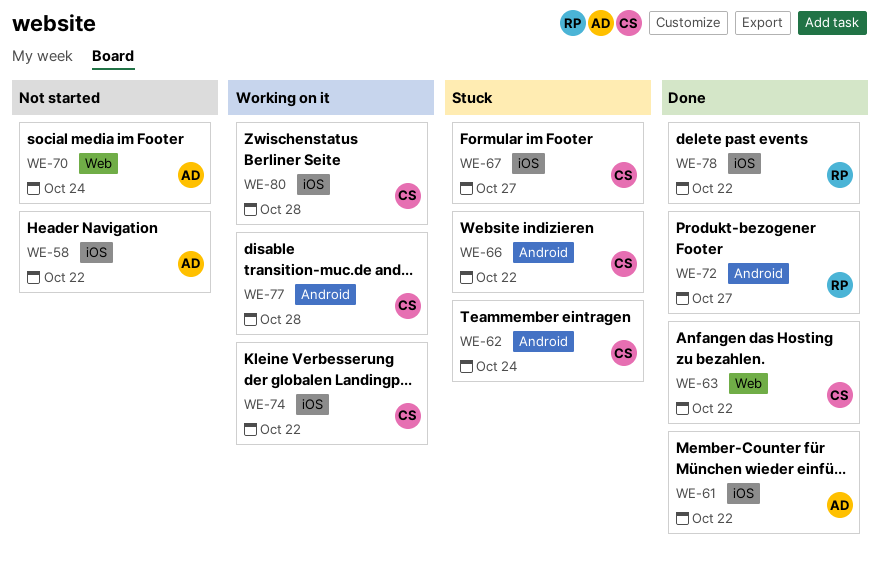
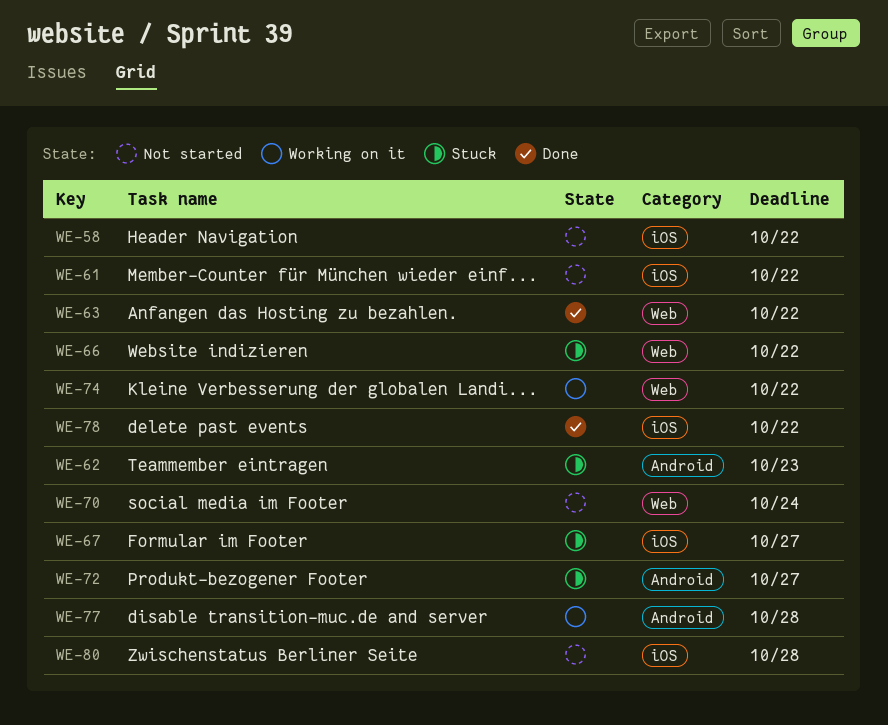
WE-61, status: Done -> Not started
WE-62, due: Oct 24 -> Oct 23
WE-66, label: Android -> Web
WE-72, status: Done -> Stuck
WE-74, label: iOS -> Web
WE-80, status: Working on it -> Not started

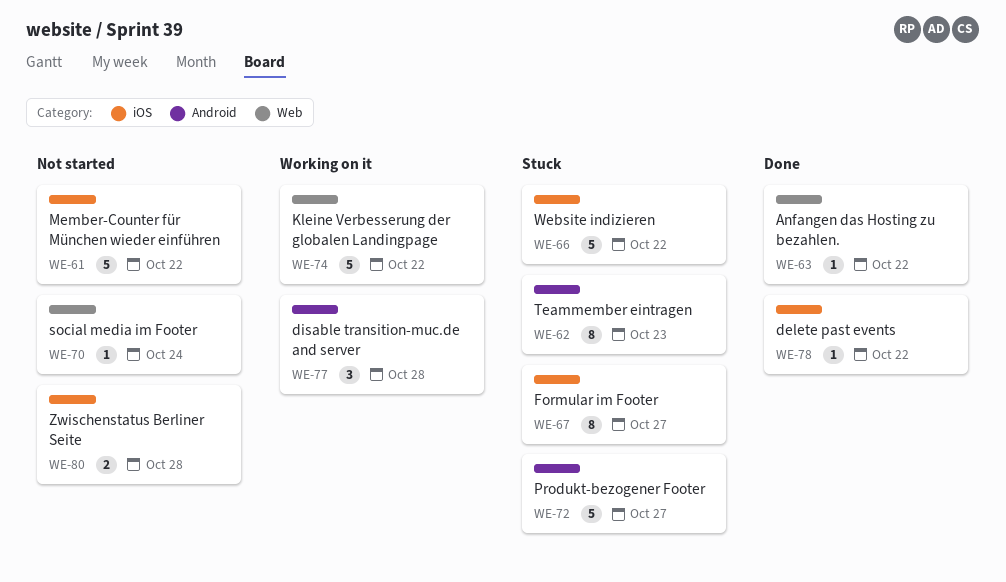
WE-58: present -> none
WE-66, label: Web -> iOS

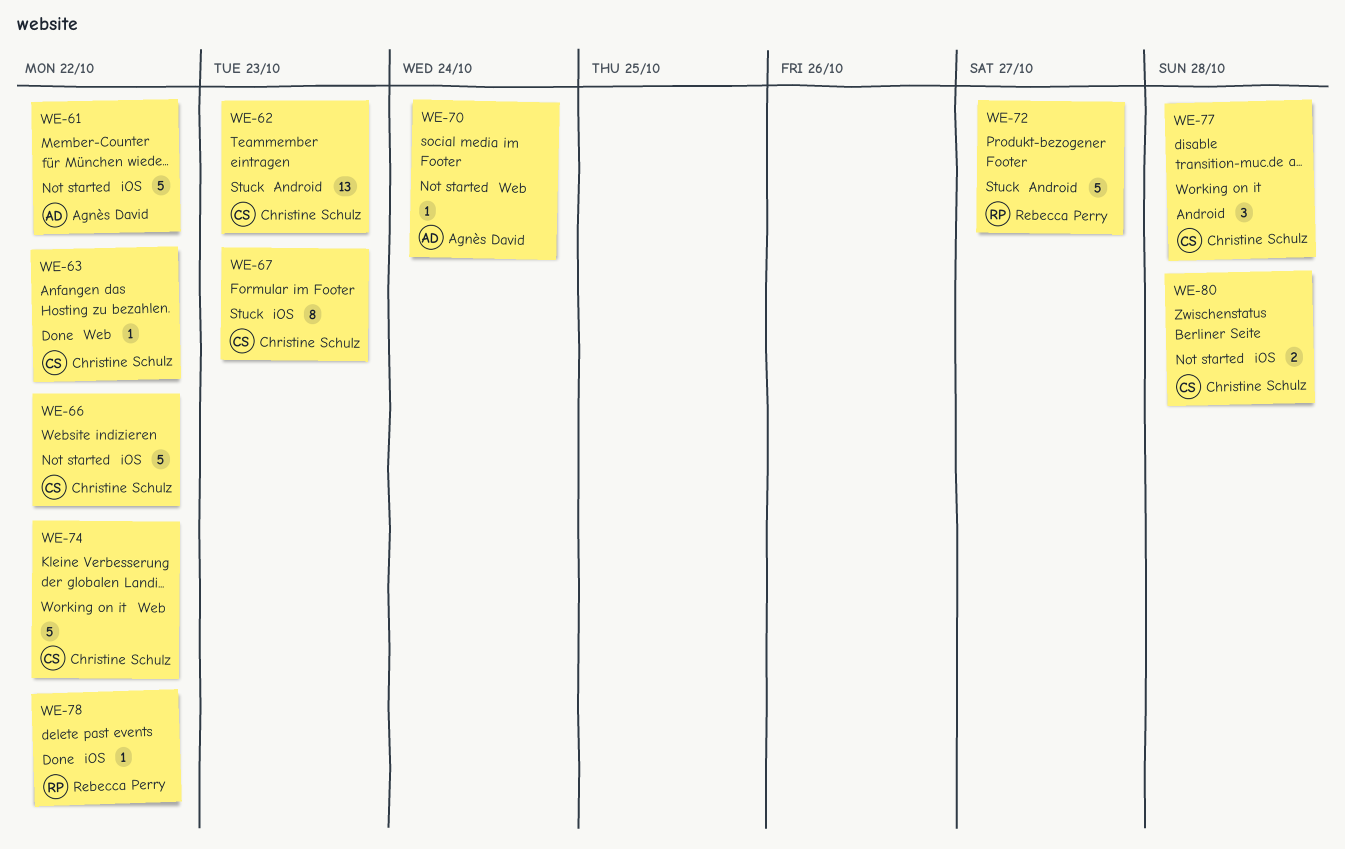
WE-62, estimate: 8 -> 13
WE-66, status: Stuck -> Not started
WE-67, due: Oct 27 -> Oct 23

